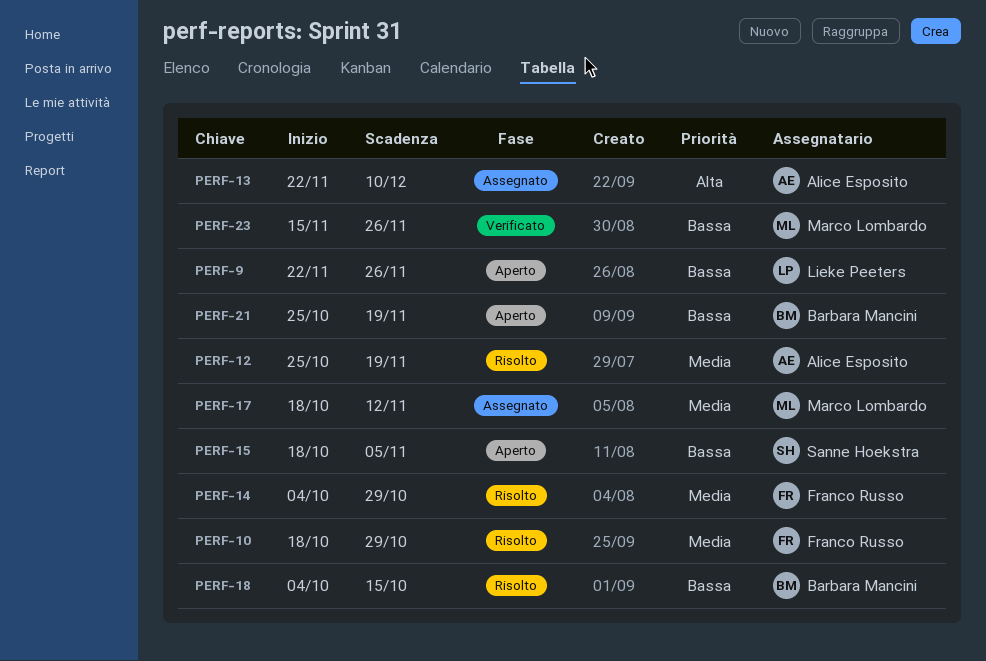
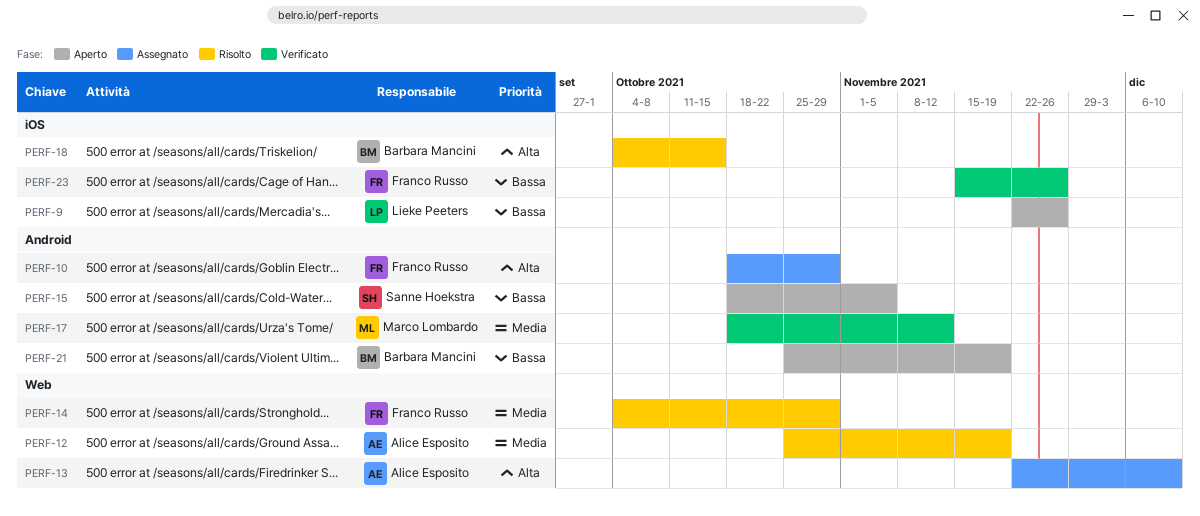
PERF-10, status: Risolto -> Assegnato
PERF-10, priority: Media -> Alta
PERF-17, status: Assegnato -> Verificato
PERF-18, priority: Bassa -> Alta
PERF-23, owner: Marco Lombardo -> Franco Russo

